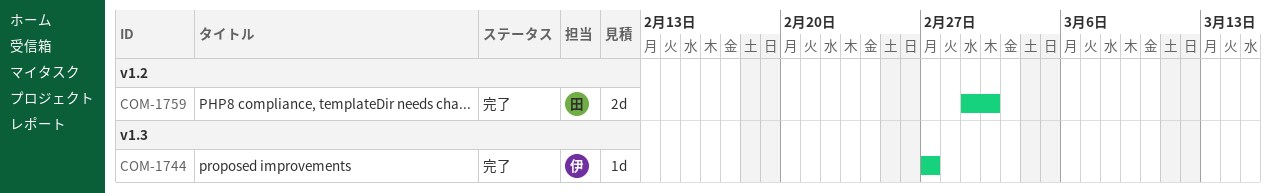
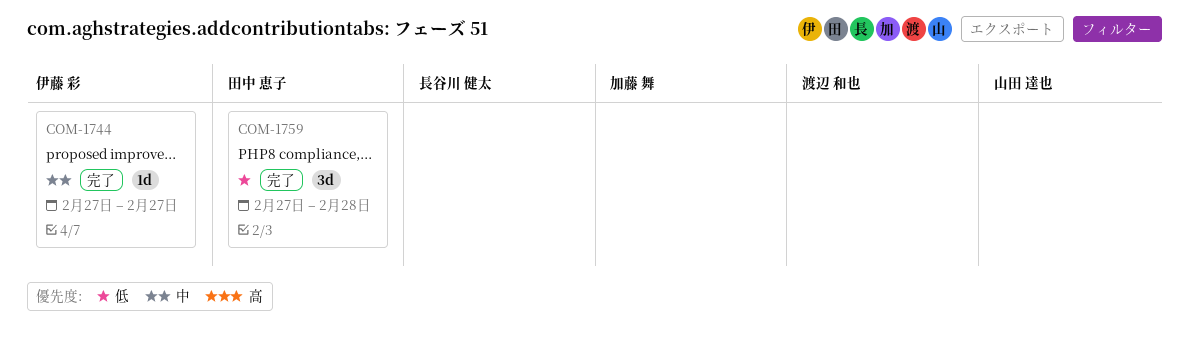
COM-1759, estimate: 2d -> 3d
COM-1759, start: Mar 1 -> Feb 27
COM-1759, due: Mar 2 -> Feb 28

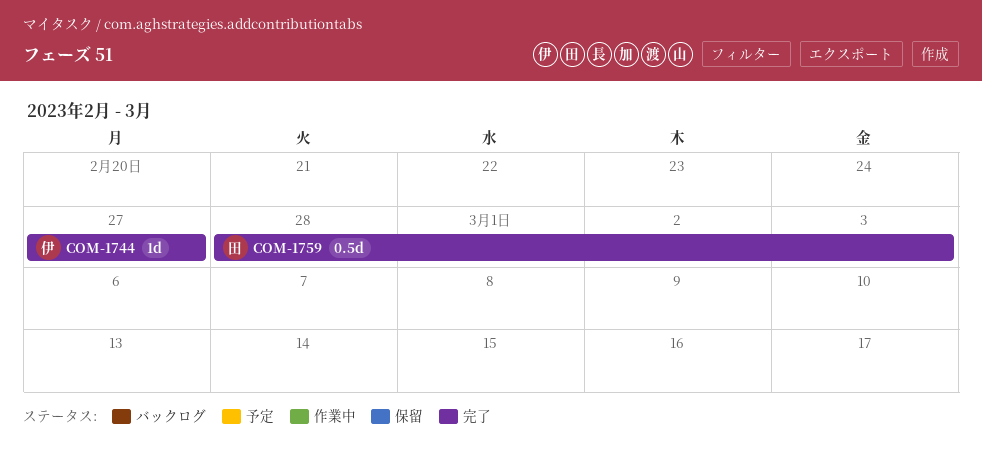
COM-1759, estimate: 3d -> 0.5d
COM-1759, start: Feb 27 -> Feb 28
COM-1759, due: Feb 28 -> Mar 3

